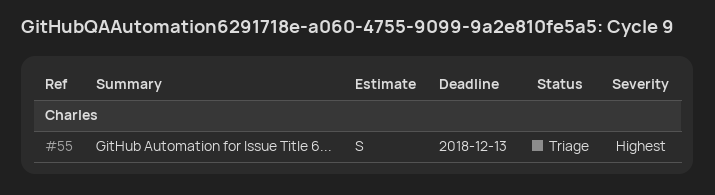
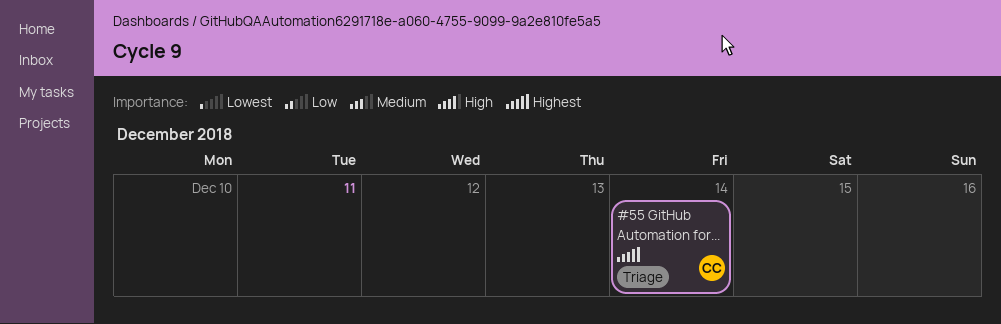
#55, due: Dec 13 -> Dec 14

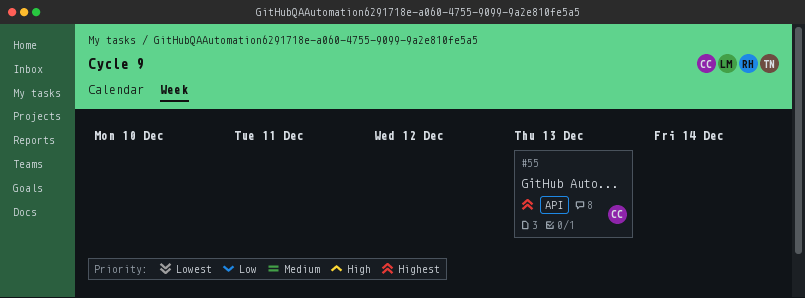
#55, due: Dec 14 -> Dec 13

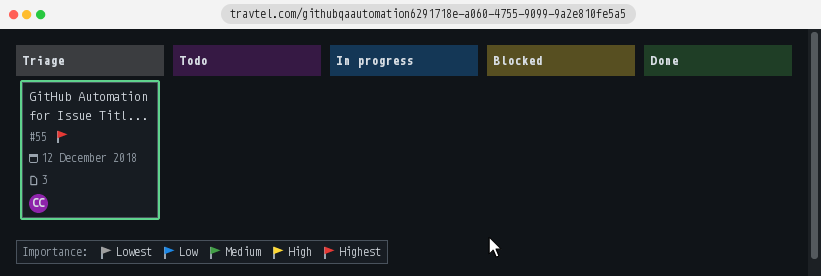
#55, due: Dec 13 -> Dec 12

